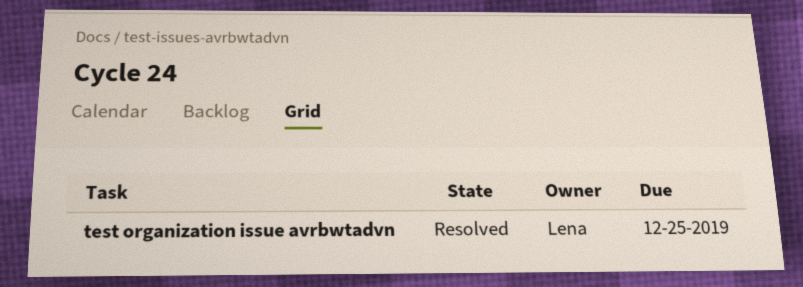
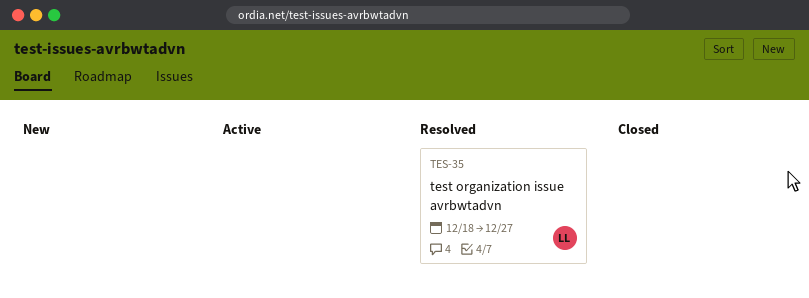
test organization issue avrbwtadvn, due: Dec 25 -> Dec 27

